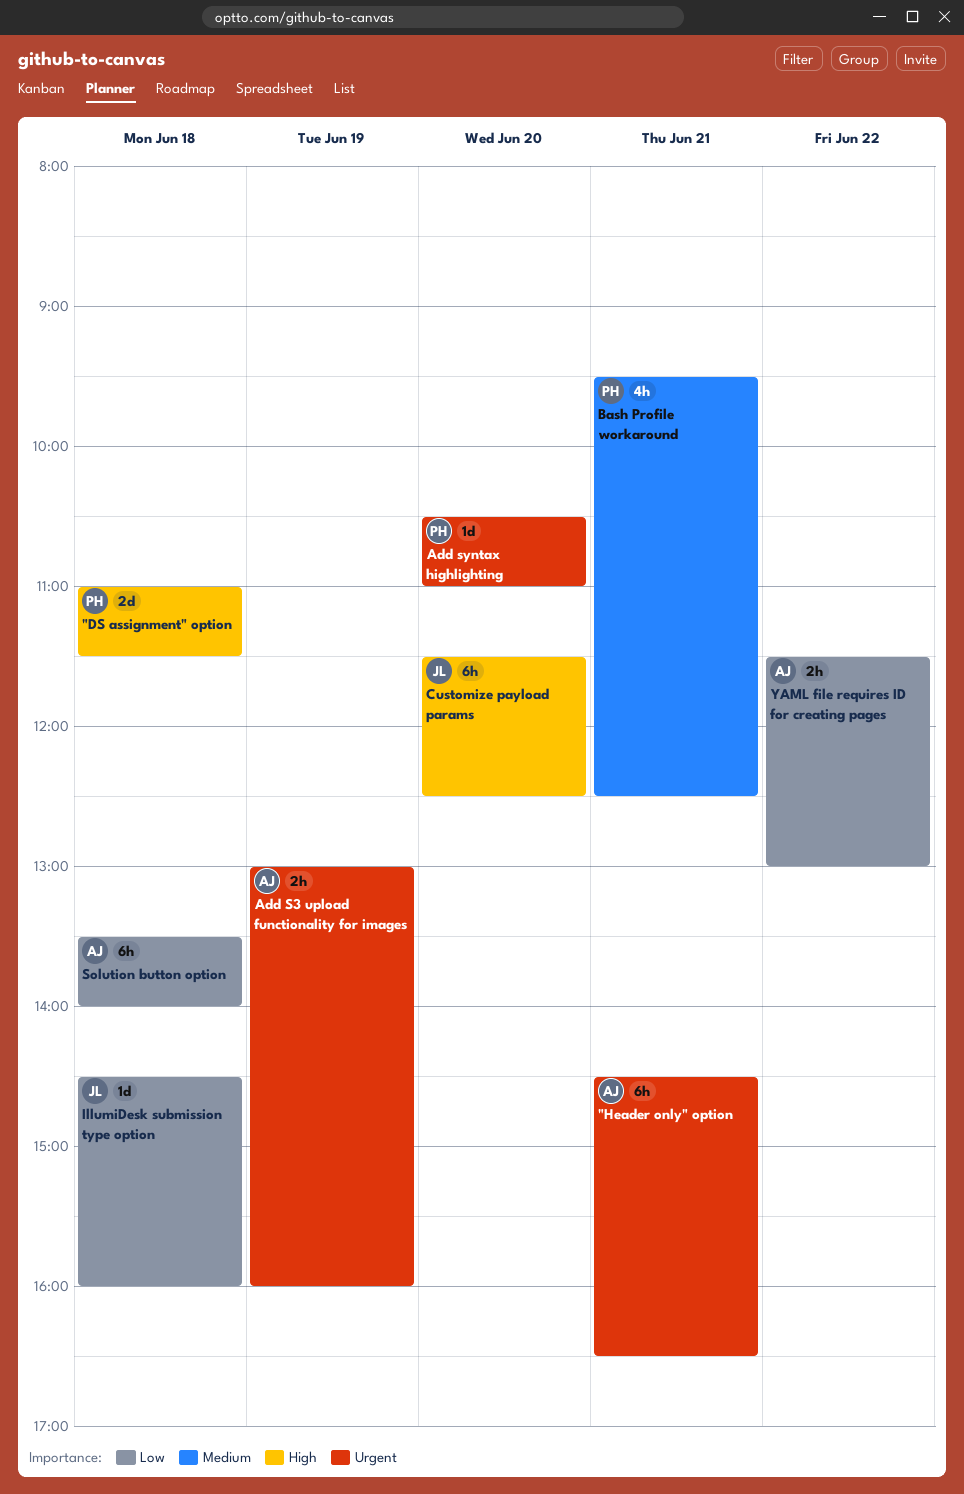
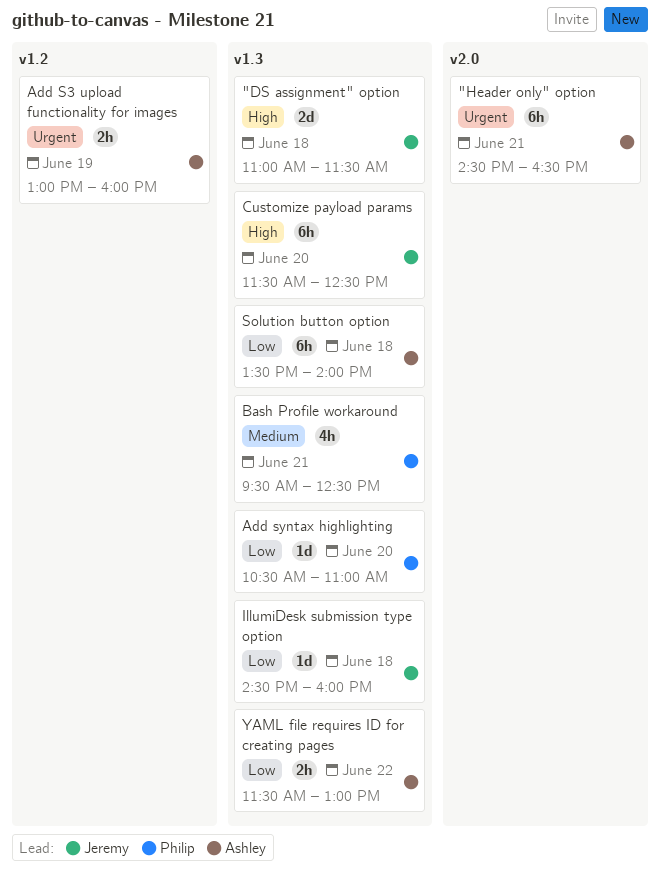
"DS assignment" option, owner: Philip -> Jeremy
Add syntax highlighting, priority: Urgent -> Low

